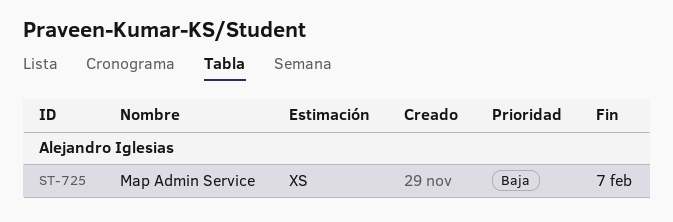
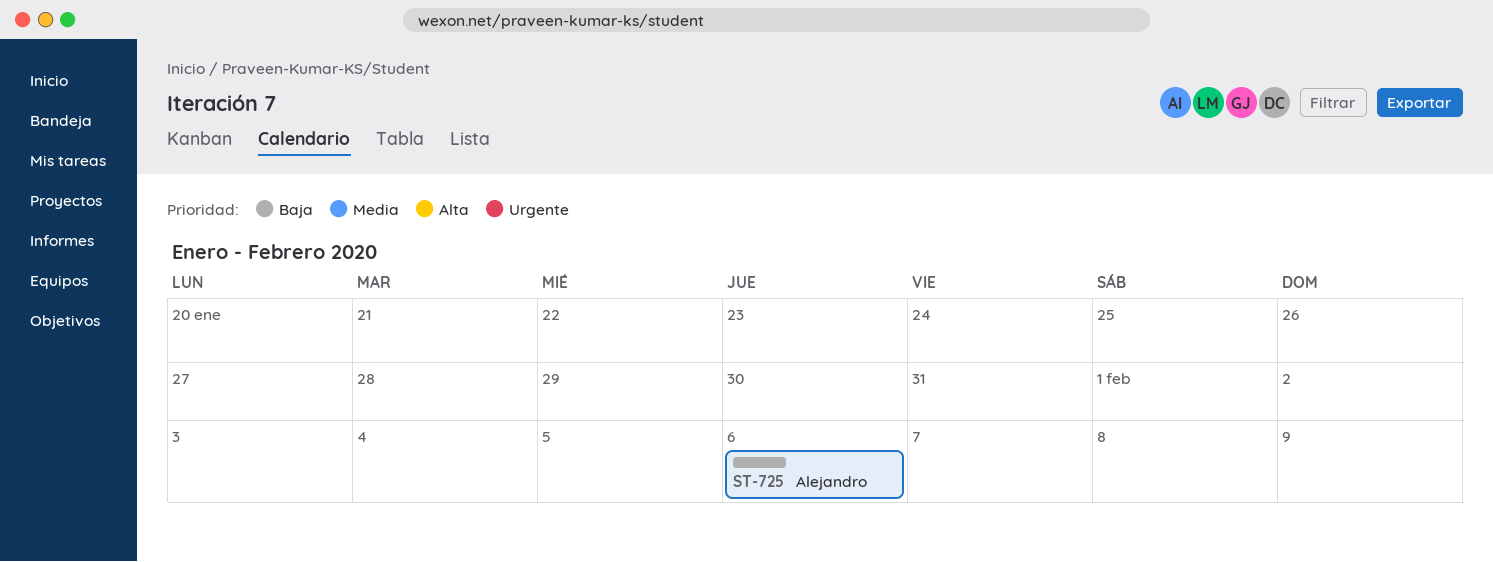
ST-725, due: Feb 7 -> Feb 6

